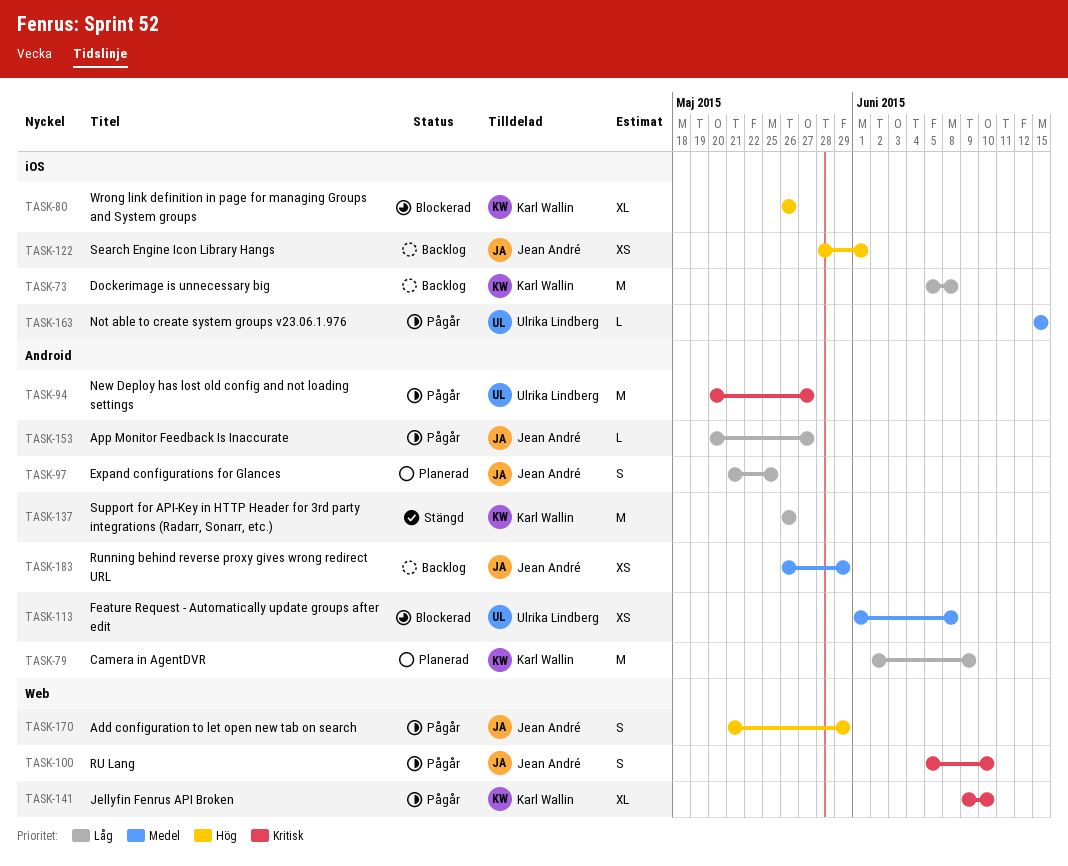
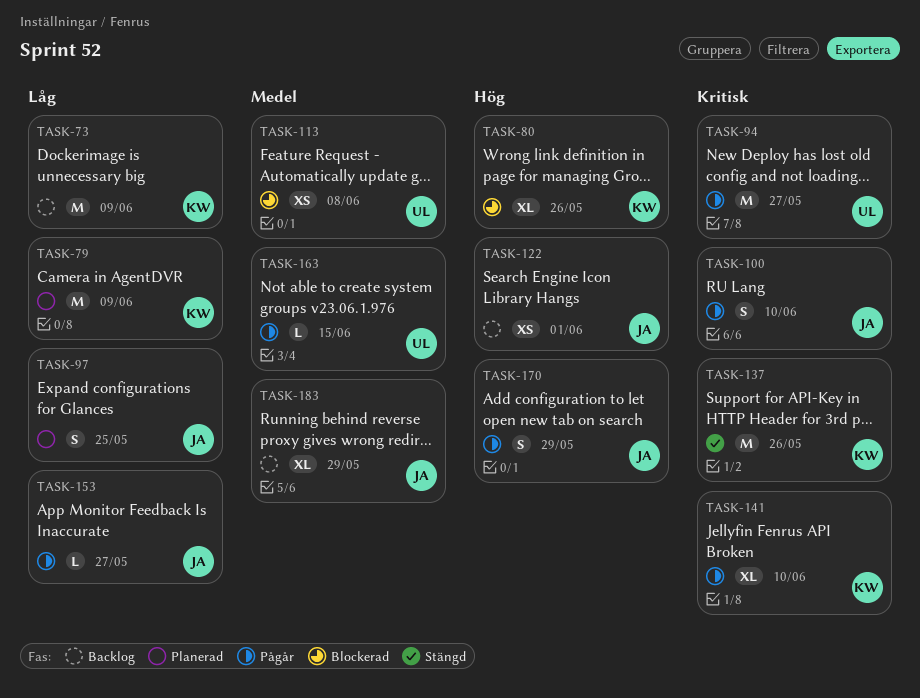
TASK-73, due: Jun 8 -> Jun 9
TASK-137, priority: Låg -> Kritisk
TASK-183, estimate: XS -> XL

